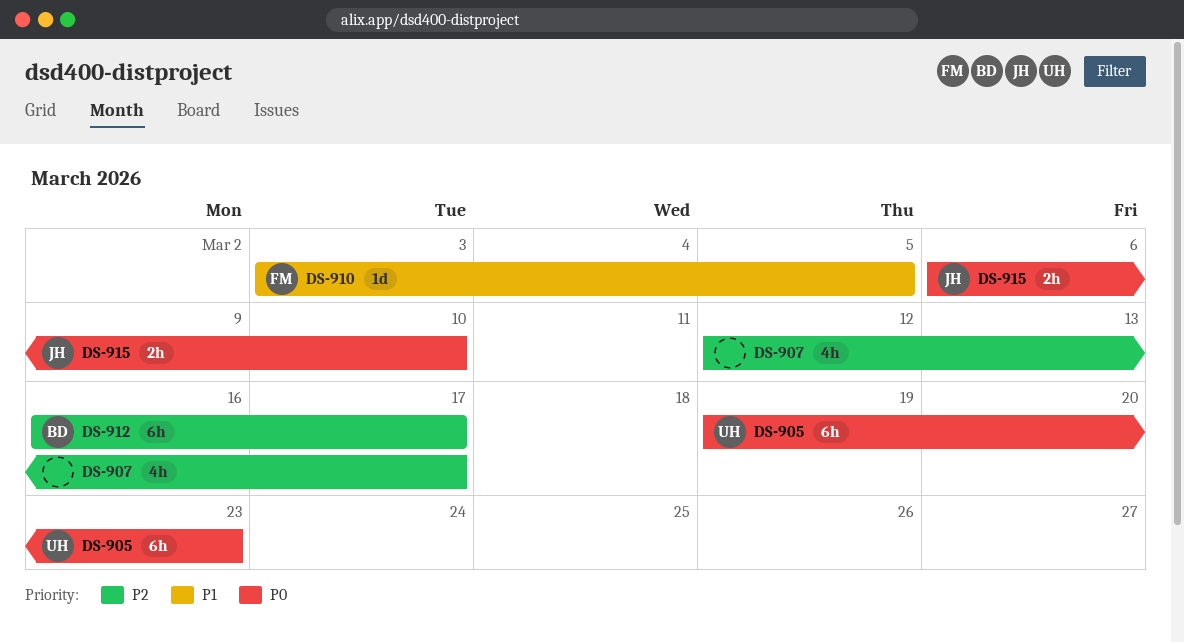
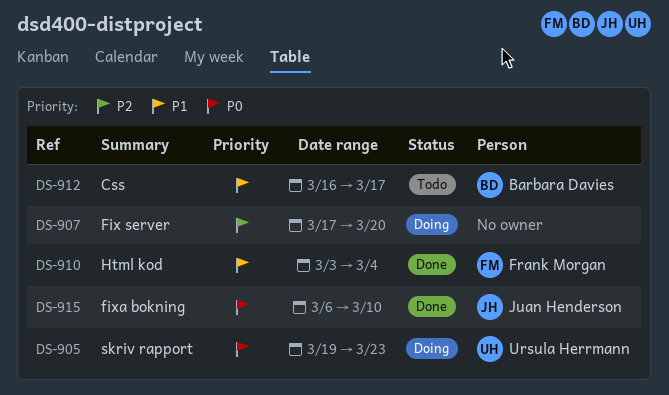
DS-907, start: Mar 12 -> Mar 17
DS-907, due: Mar 17 -> Mar 20
DS-910, due: Mar 5 -> Mar 4
DS-912, priority: P2 -> P1

